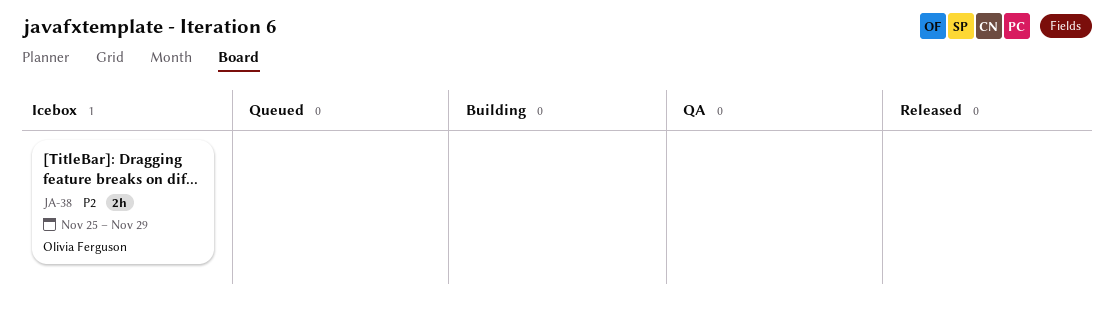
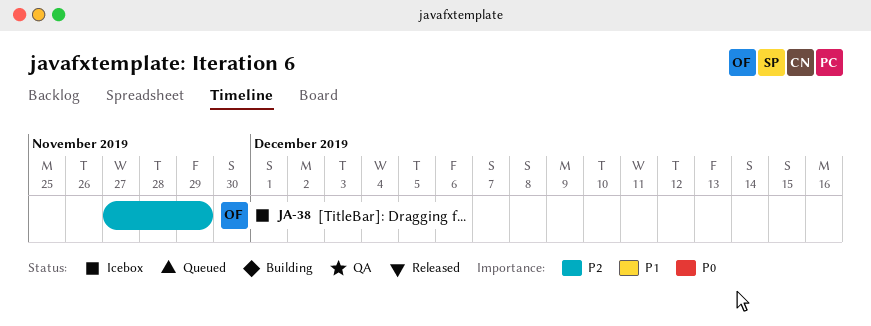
JA-38, start: Nov 25 -> Nov 27

